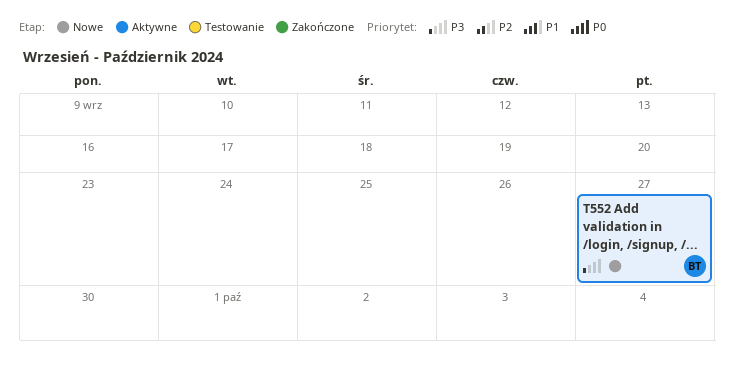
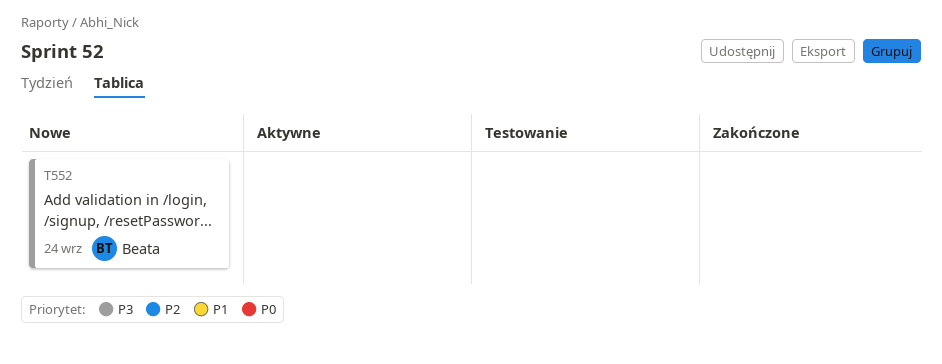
T552, due: Sep 27 -> Sep 24

